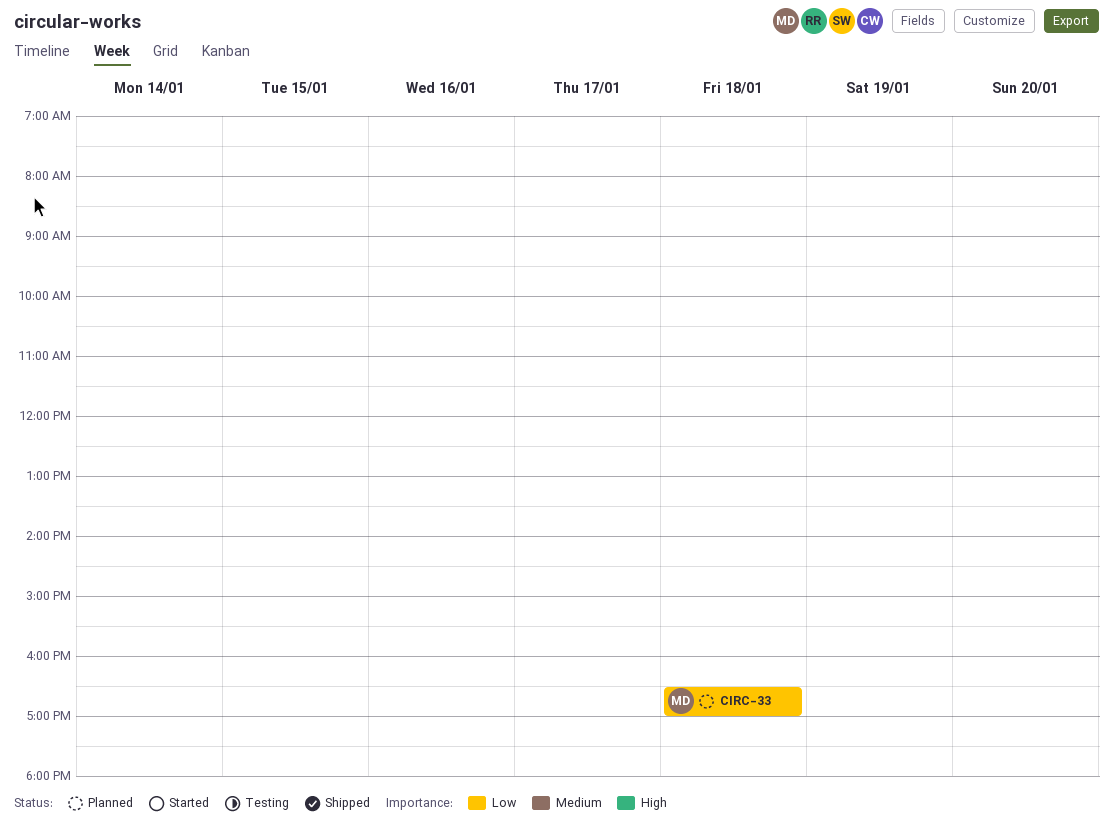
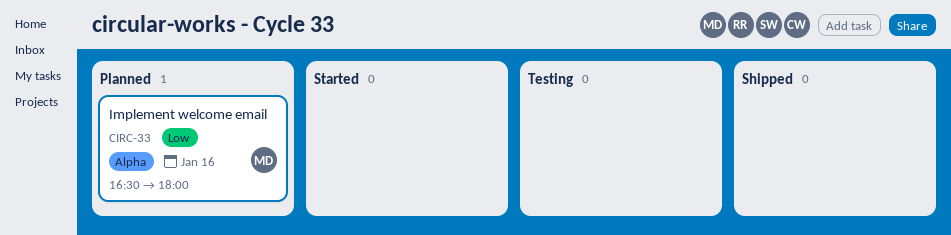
CIRC-33, day: Jan 18 -> Jan 16
CIRC-33, ends: 17:00 -> 18:00

